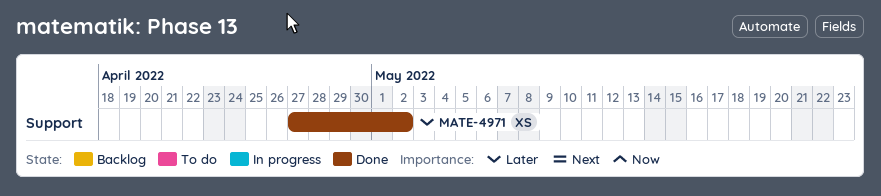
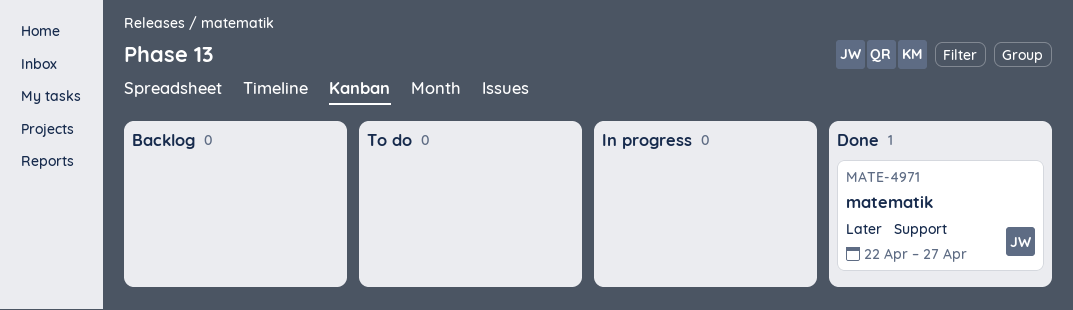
MATE-4971, start: Apr 27 -> Apr 22
MATE-4971, due: May 2 -> Apr 27

